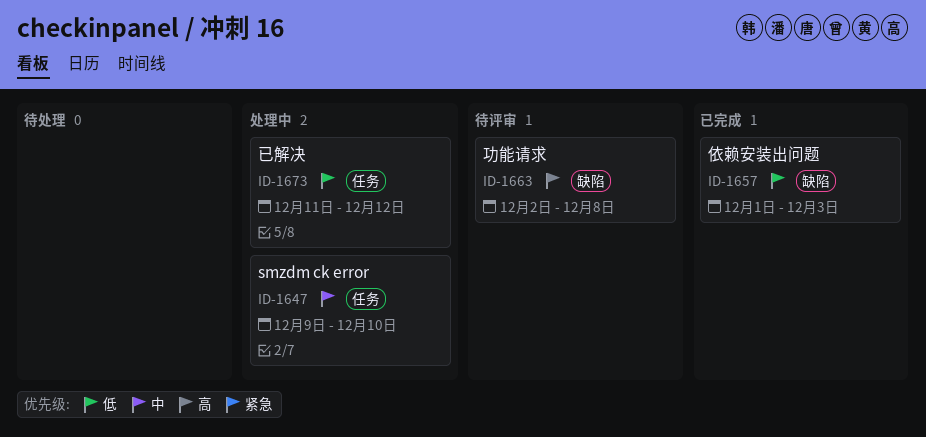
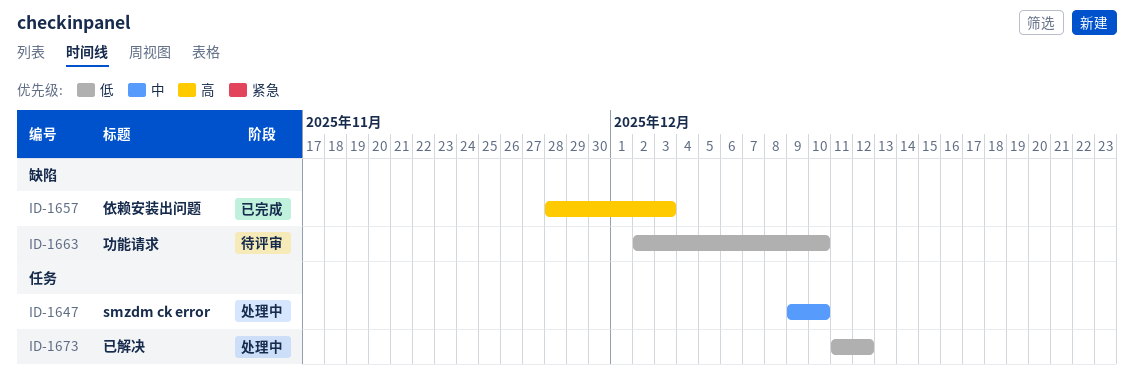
ID-1657, priority: 低 -> 高
ID-1657, start: Dec 1 -> Nov 28
ID-1663, priority: 高 -> 低
ID-1663, due: Dec 8 -> Dec 10

